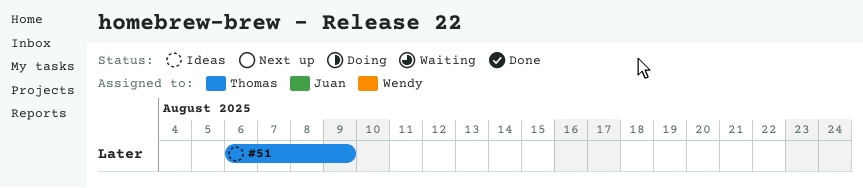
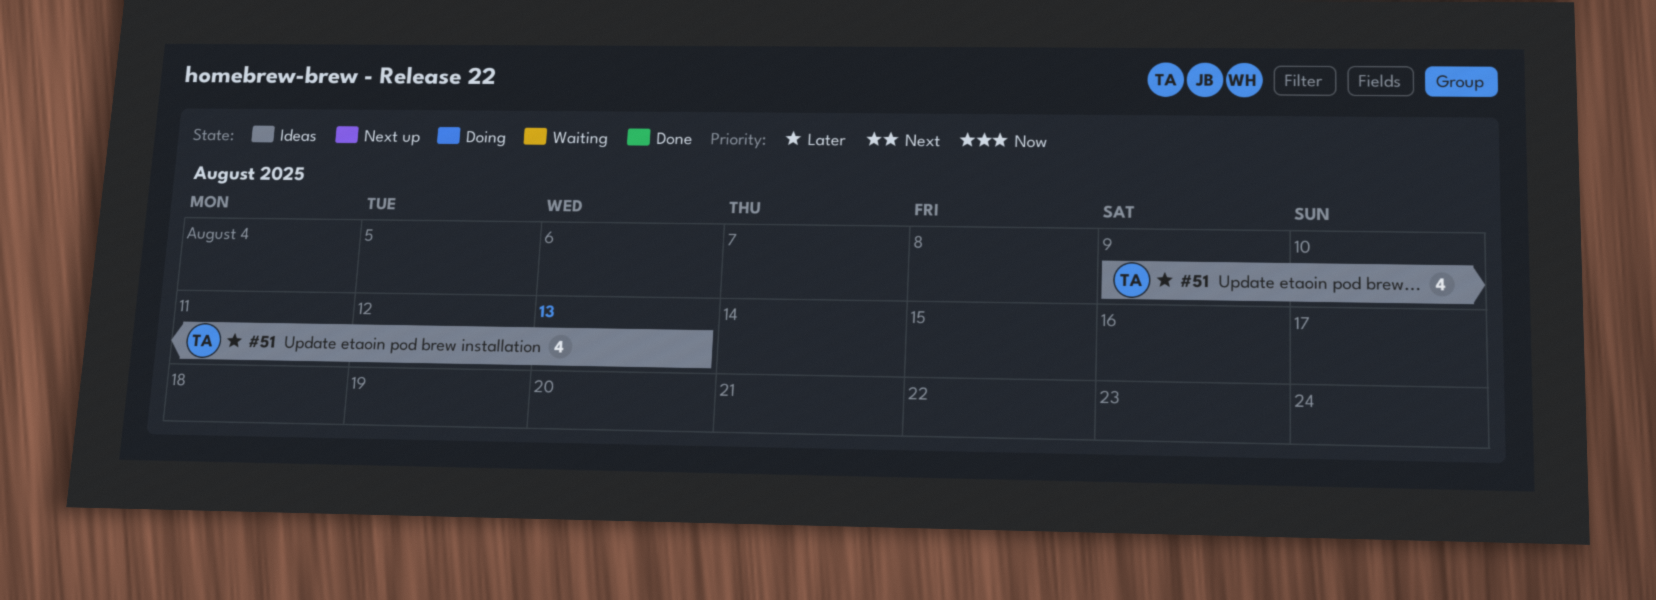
#51, start: Aug 6 -> Aug 9
#51, due: Aug 9 -> Aug 13

